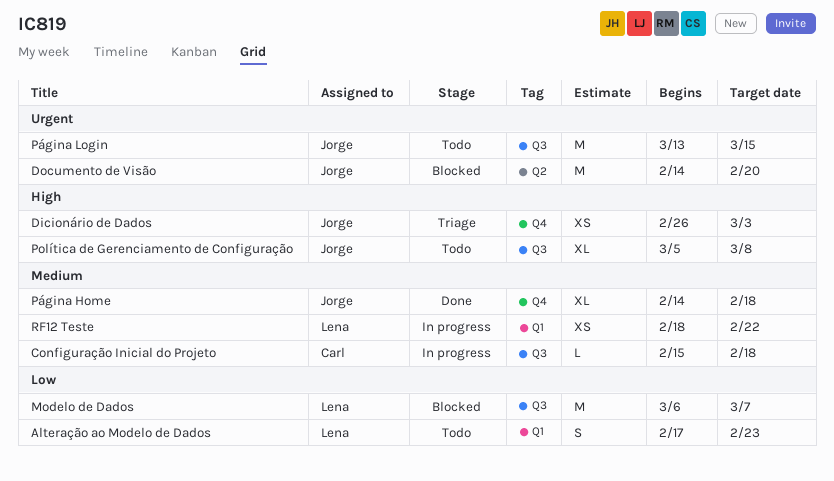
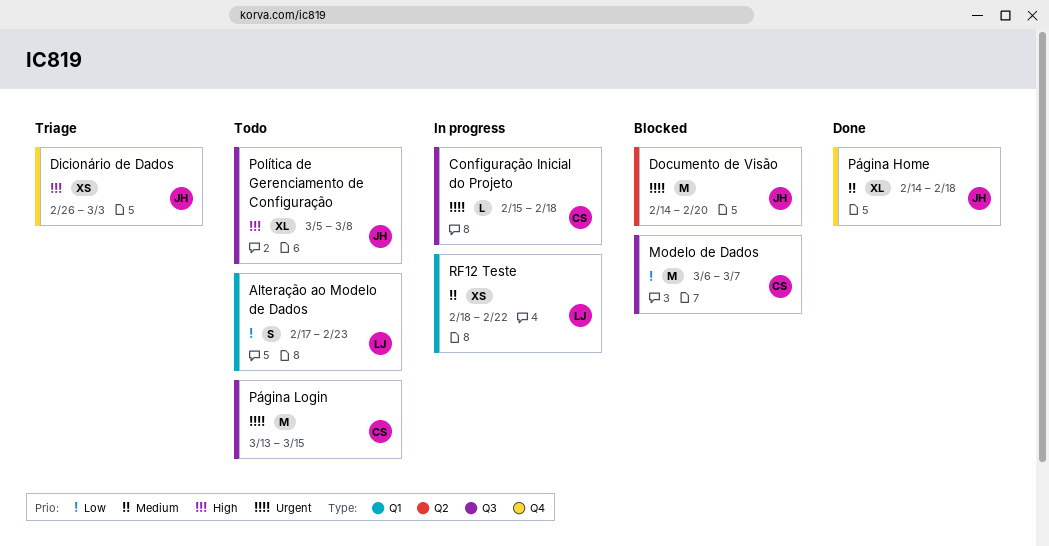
Configuração Inicial do Projeto, priority: Medium -> Urgent
Modelo de Dados, owner: Lena -> Carl
Página Login, owner: Jorge -> Carl

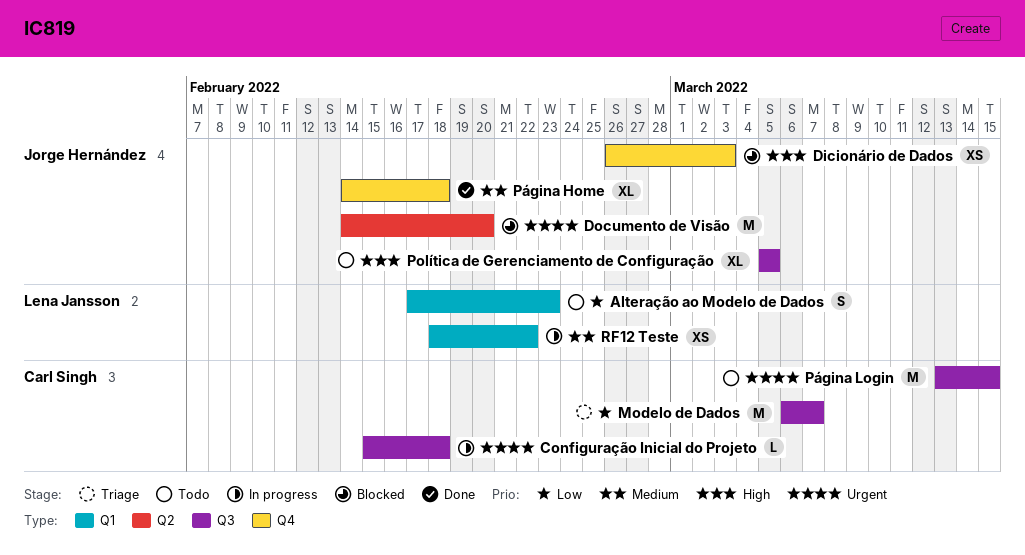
Dicionário de Dados, status: Triage -> Blocked
Modelo de Dados, status: Blocked -> Triage
Política de Gerenciamento de Configuração, due: Mar 8 -> Mar 5

